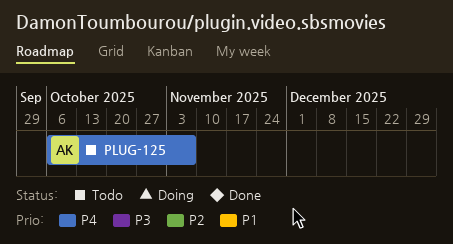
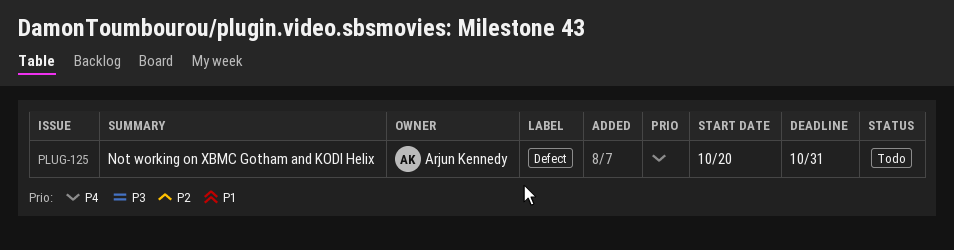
PLUG-125, start: Oct 6 -> Oct 20
PLUG-125, due: Nov 7 -> Oct 31

